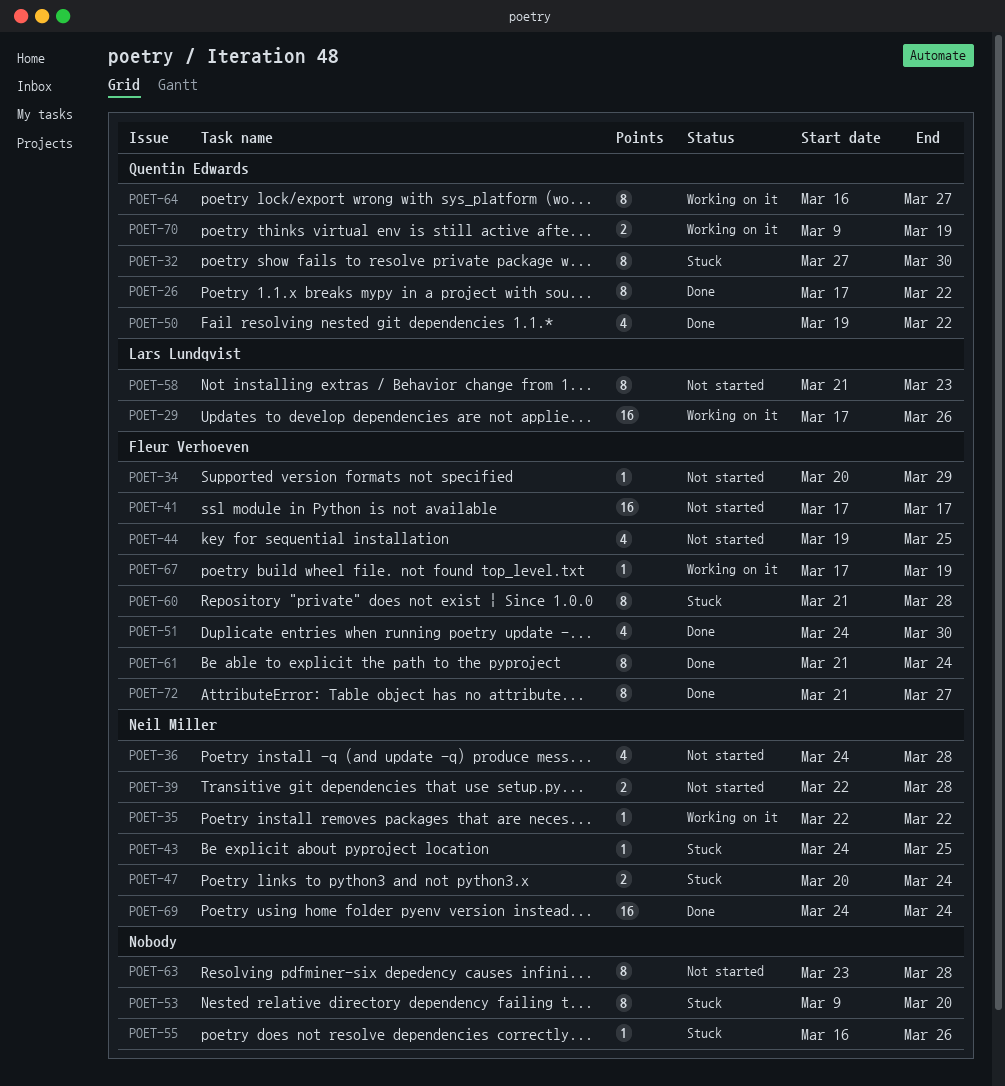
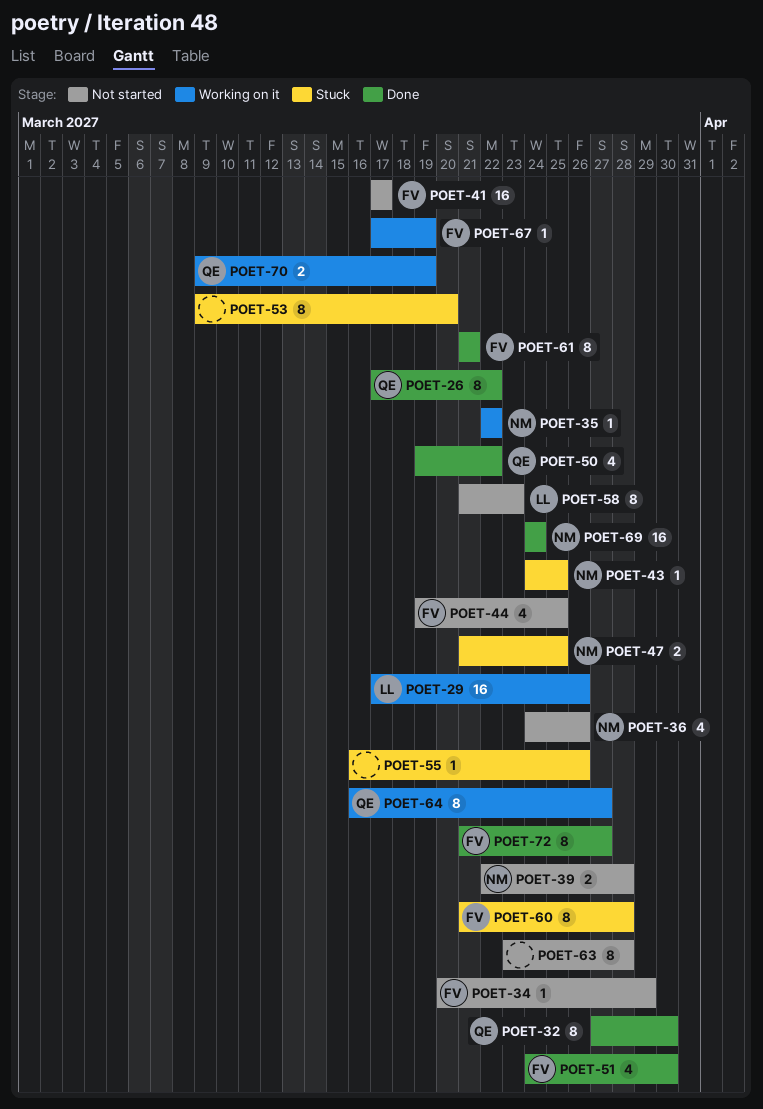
POET-32, status: Stuck -> Done
POET-36, due: Mar 28 -> Mar 26
POET-47, start: Mar 20 -> Mar 21
POET-47, due: Mar 24 -> Mar 25
POET-61, due: Mar 24 -> Mar 21

